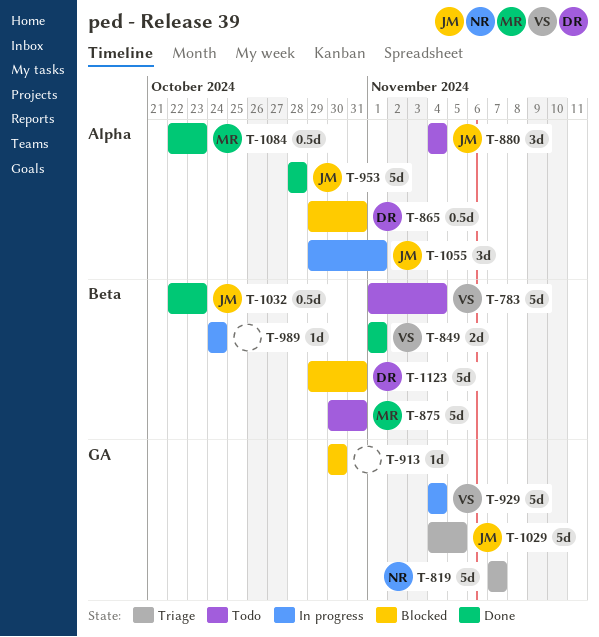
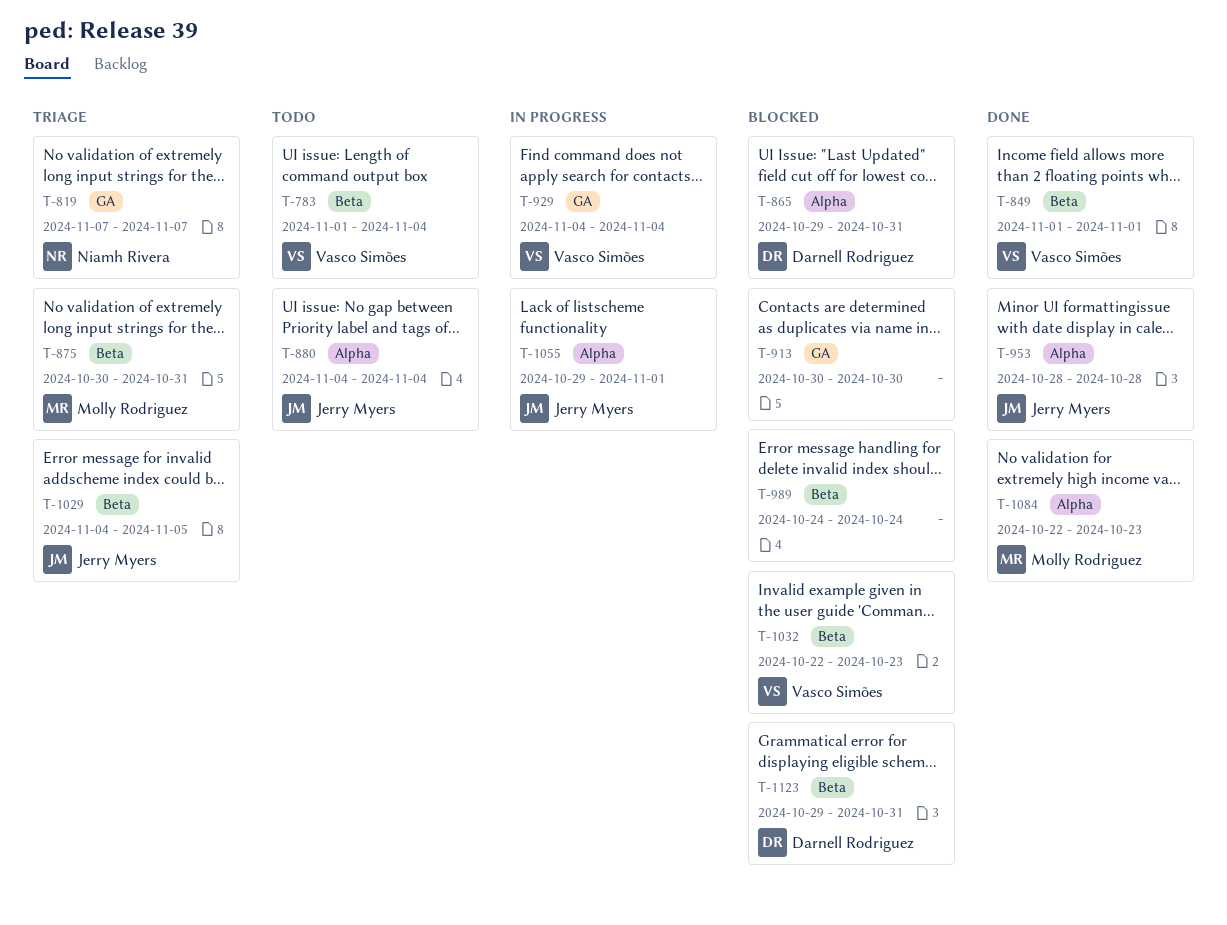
T-875, status: Todo -> Triage
T-989, status: In progress -> Blocked
T-1029, label: GA -> Beta
T-1032, status: Done -> Blocked
T-1032, owner: Jerry Myers -> Vasco Simões

